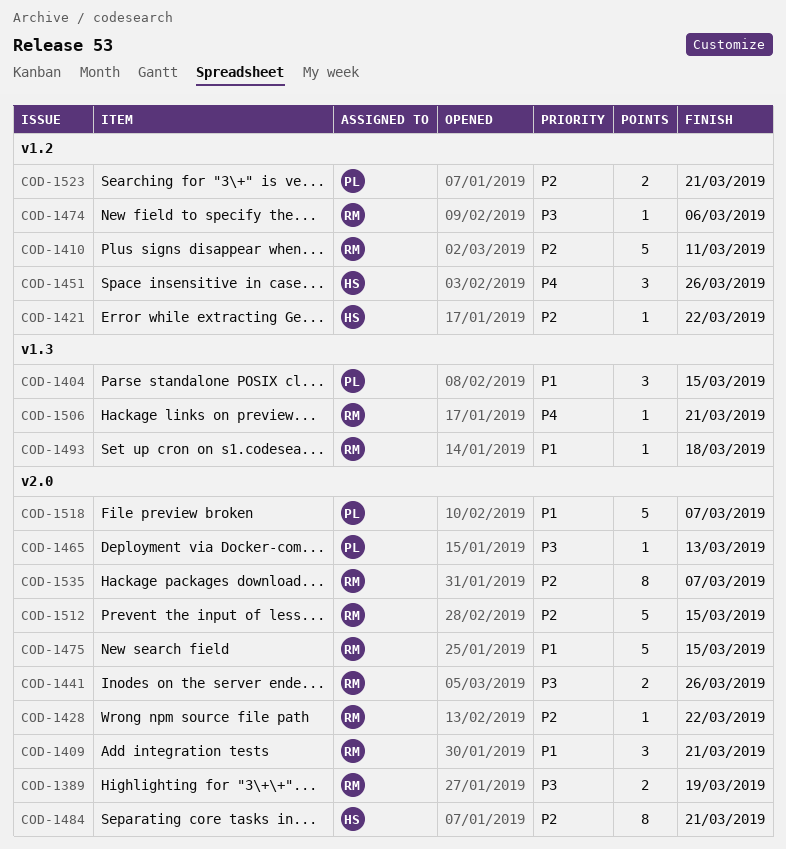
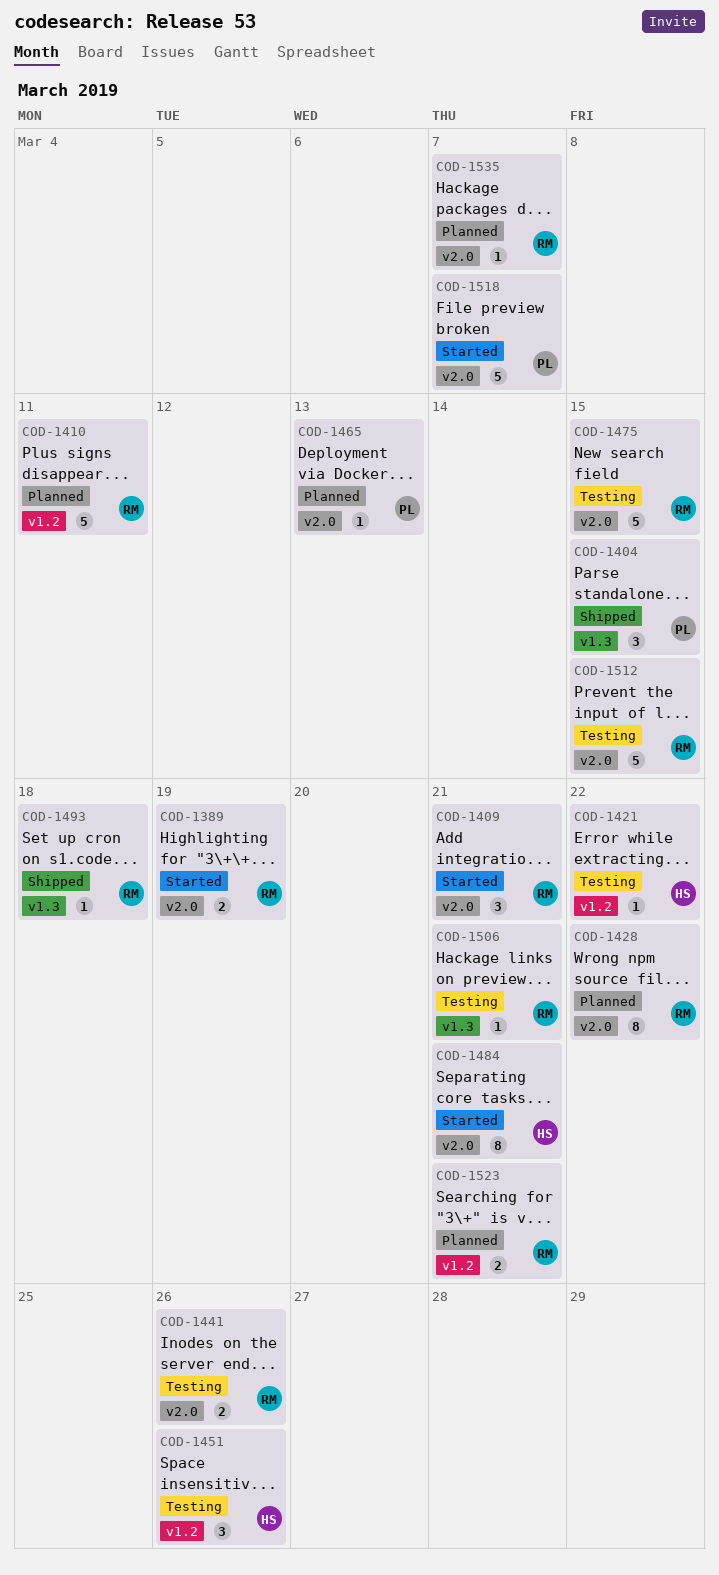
COD-1428, estimate: 1 -> 8
COD-1474: present -> none
COD-1523, owner: PL -> RM
COD-1535, estimate: 8 -> 1

